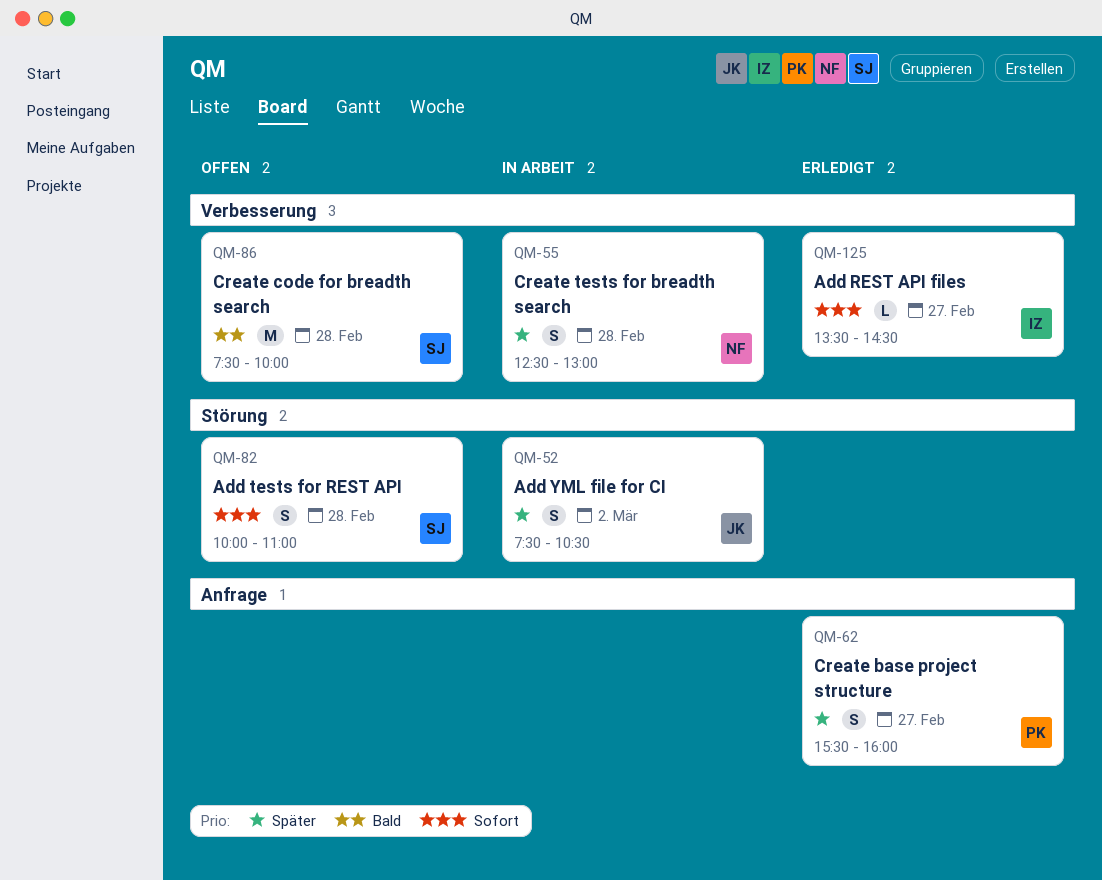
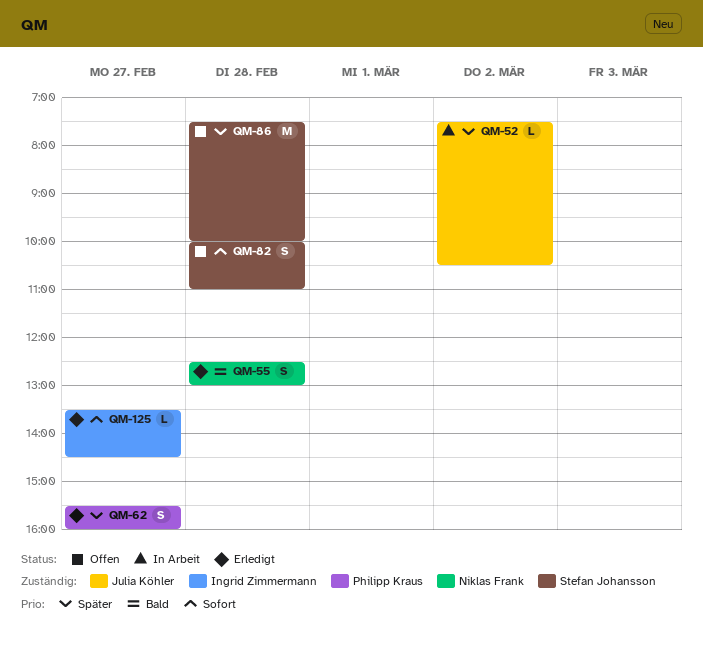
QM-52, estimate: S -> L
QM-55, status: In Arbeit -> Erledigt
QM-55, priority: Später -> Bald
QM-86, priority: Bald -> Später

